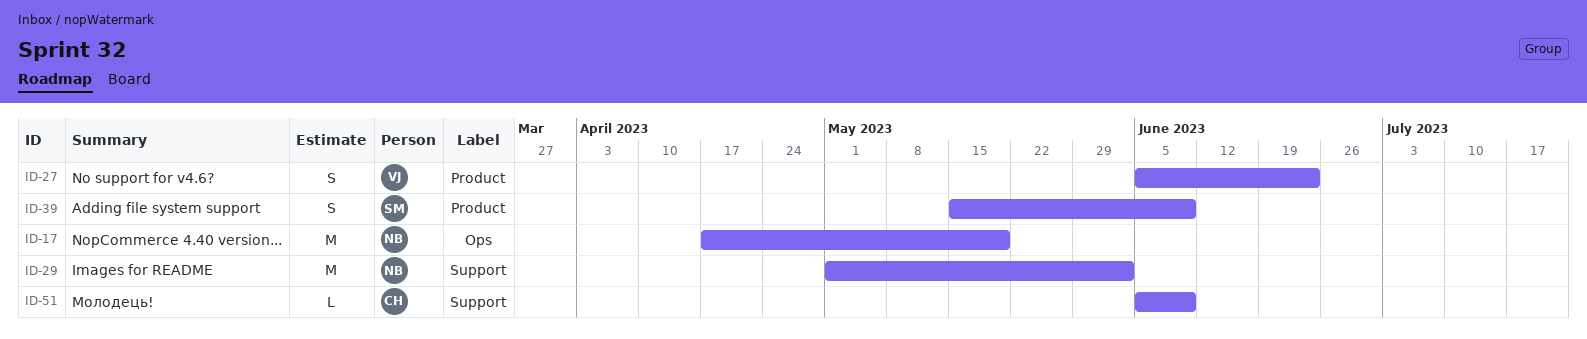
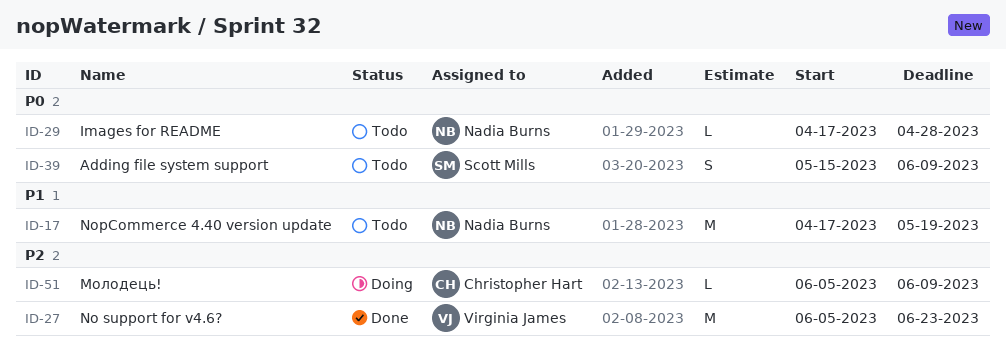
ID-27, estimate: S -> M
ID-29, estimate: M -> L
ID-29, start: May 1 -> Apr 17
ID-29, due: Jun 2 -> Apr 28

